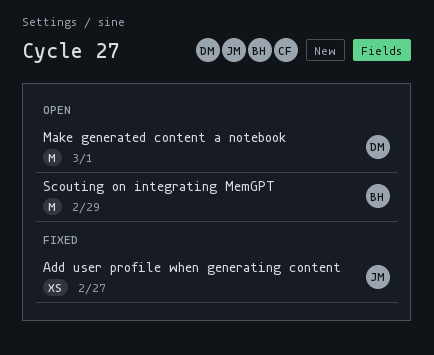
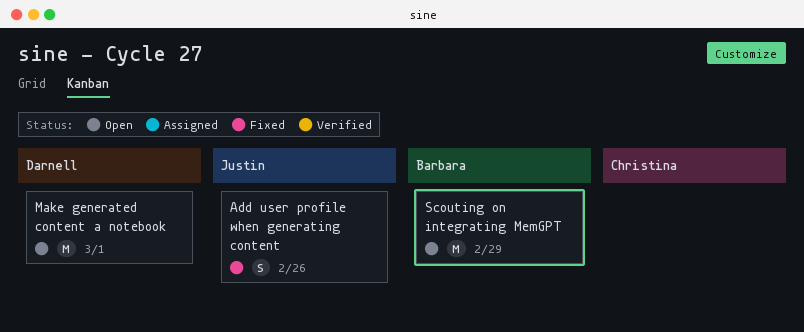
Add user profile when generating content, estimate: XS -> S
Add user profile when generating content, due: Feb 27 -> Feb 26

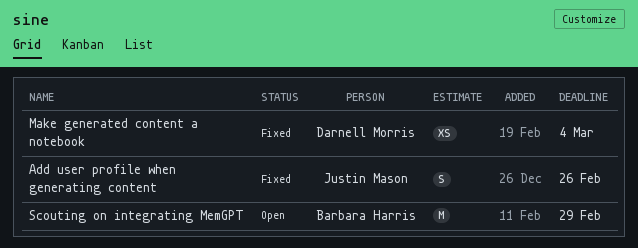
Make generated content a notebook, status: Open -> Fixed
Make generated content a notebook, estimate: M -> XS
Make generated content a notebook, due: Mar 1 -> Mar 4

